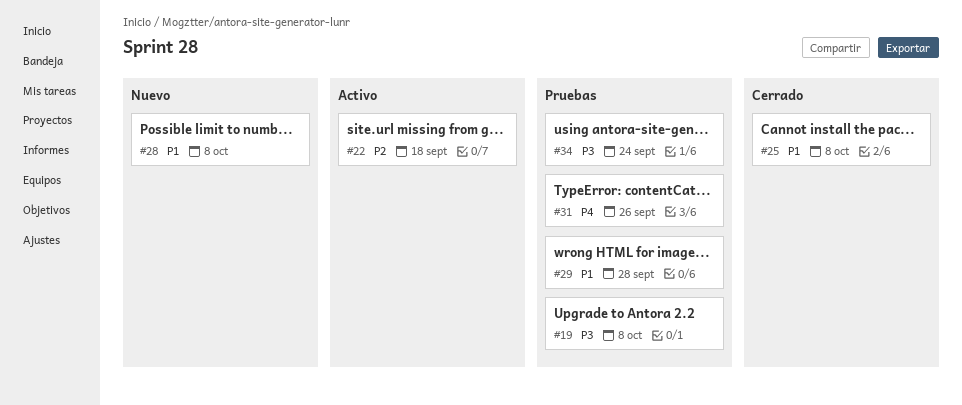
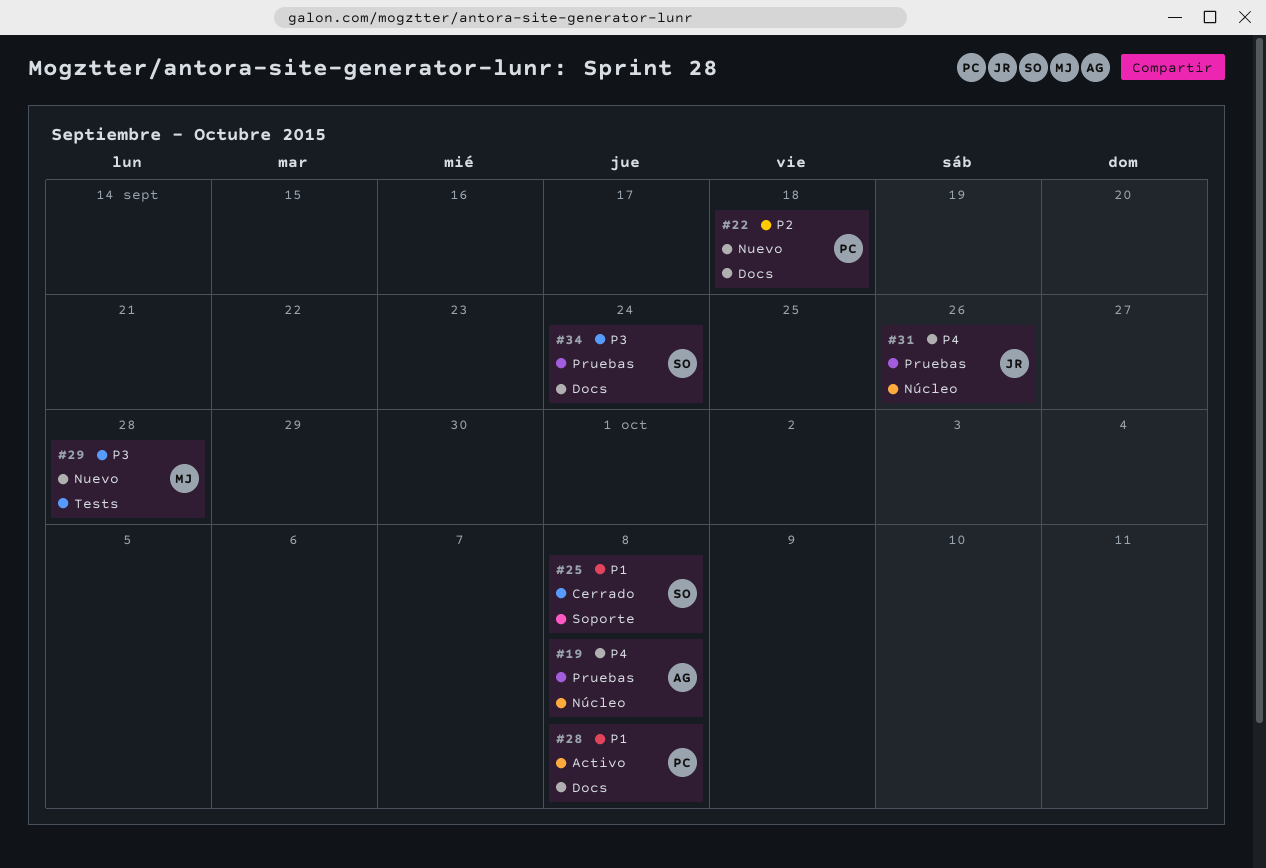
#19, priority: P3 -> P4
#22, status: Activo -> Nuevo
#28, status: Nuevo -> Activo
#29, status: Pruebas -> Nuevo
#29, priority: P1 -> P3

